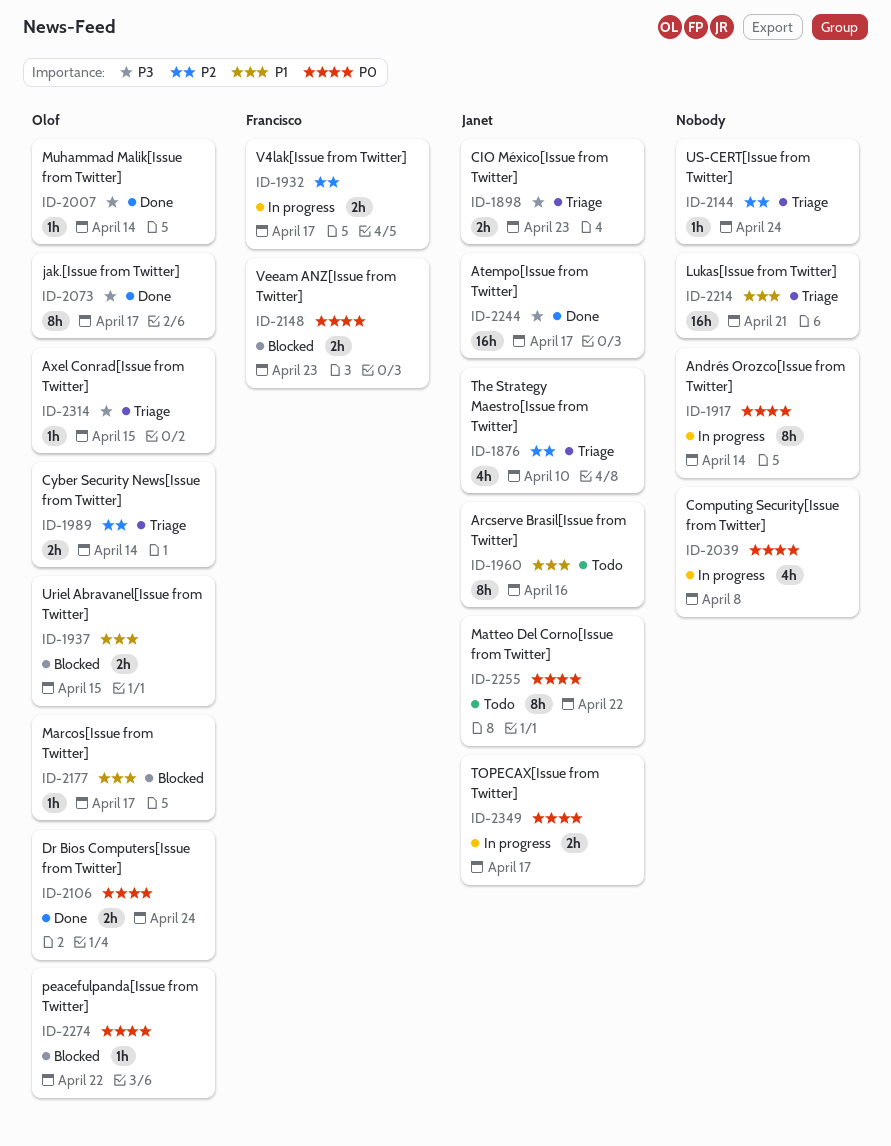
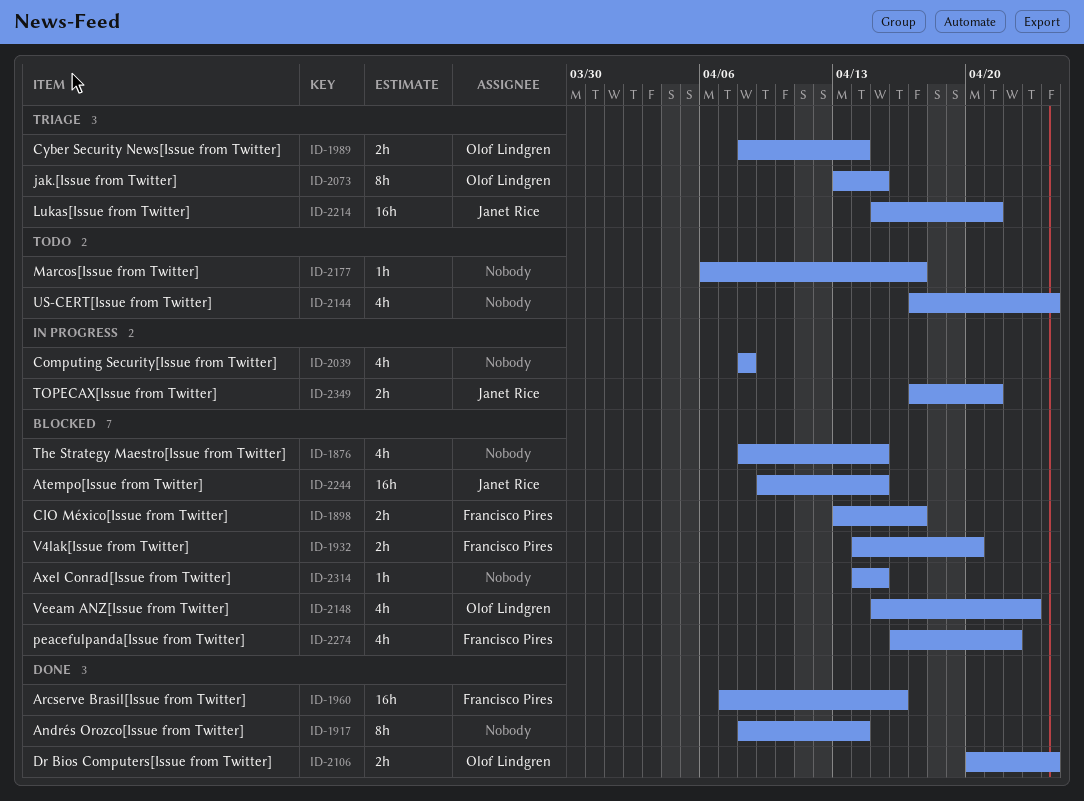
ID-1876, status: Triage -> Blocked
ID-1876, owner: Janet Rice -> none
ID-1876, due: Apr 10 -> Apr 15
ID-1898, status: Triage -> Blocked
ID-1898, owner: Janet Rice -> Francisco Pires
ID-1898, due: Apr 23 -> Apr 17
ID-1917, status: In progress -> Done
ID-1932, status: In progress -> Blocked
ID-1932, due: Apr 17 -> Apr 20
ID-1937: present -> none
ID-1960, status: Todo -> Done
ID-1960, owner: Janet Rice -> Francisco Pires
ID-1960, estimate: 8h -> 16h
ID-2007: present -> none
ID-2073, status: Done -> Triage
ID-2073, due: Apr 17 -> Apr 15
ID-2144, status: Triage -> Todo
ID-2144, estimate: 1h -> 4h
ID-2148, owner: Francisco Pires -> Olof Lindgren
ID-2148, estimate: 2h -> 4h
ID-2177, status: Blocked -> Todo
ID-2177, owner: Olof Lindgren -> none
ID-2214, owner: none -> Janet Rice
ID-2244, status: Done -> Blocked
ID-2244, due: Apr 17 -> Apr 15
ID-2255: present -> none
ID-2274, owner: Olof Lindgren -> Francisco Pires
ID-2274, estimate: 1h -> 4h
ID-2314, status: Triage -> Blocked
ID-2314, owner: Olof Lindgren -> none
ID-2349, due: Apr 17 -> Apr 21

